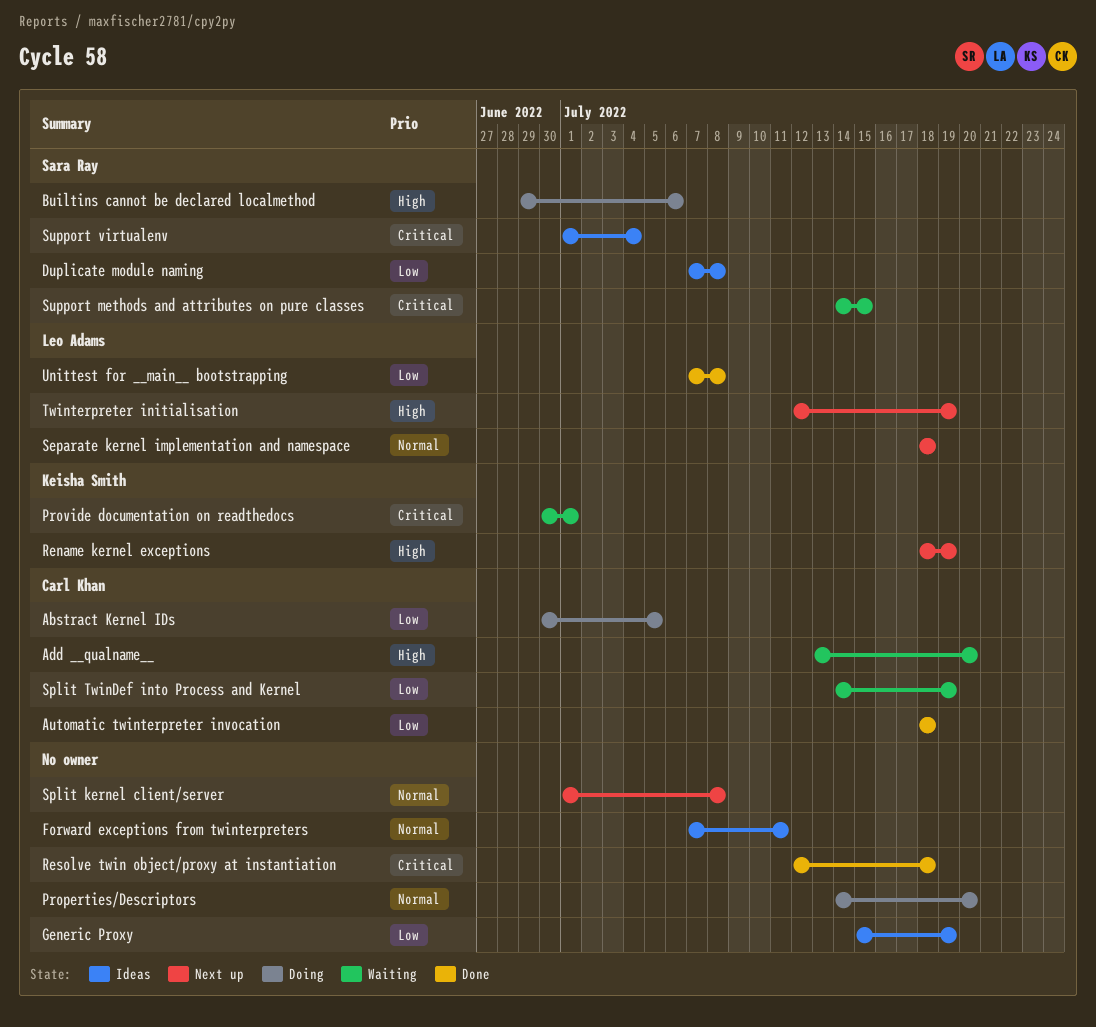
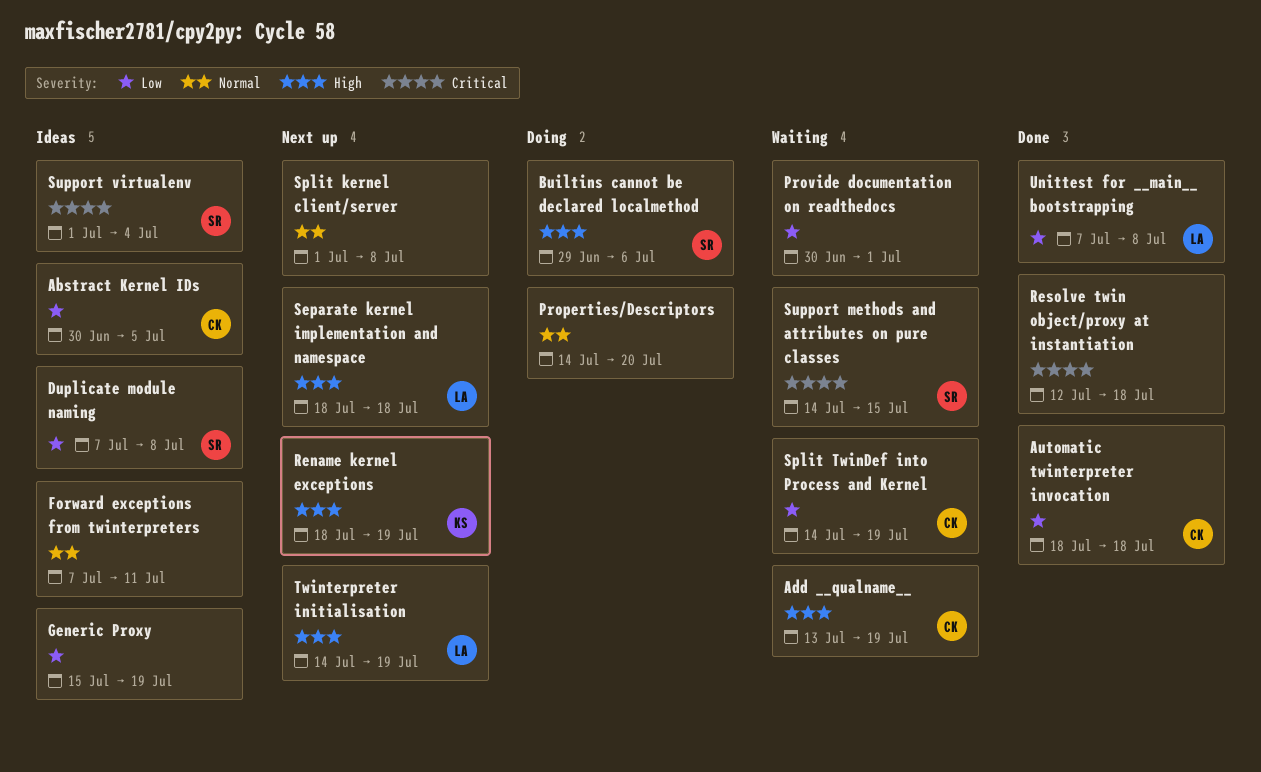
Abstract Kernel IDs, status: Doing -> Ideas
Add __qualname__, due: Jul 20 -> Jul 19
Provide documentation on readthedocs, owner: Keisha Smith -> none
Provide documentation on readthedocs, priority: Critical -> Low
Separate kernel implementation and namespace, priority: Normal -> High
Twinterpreter initialisation, start: Jul 12 -> Jul 14

